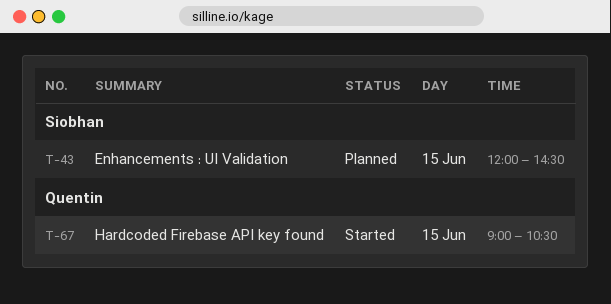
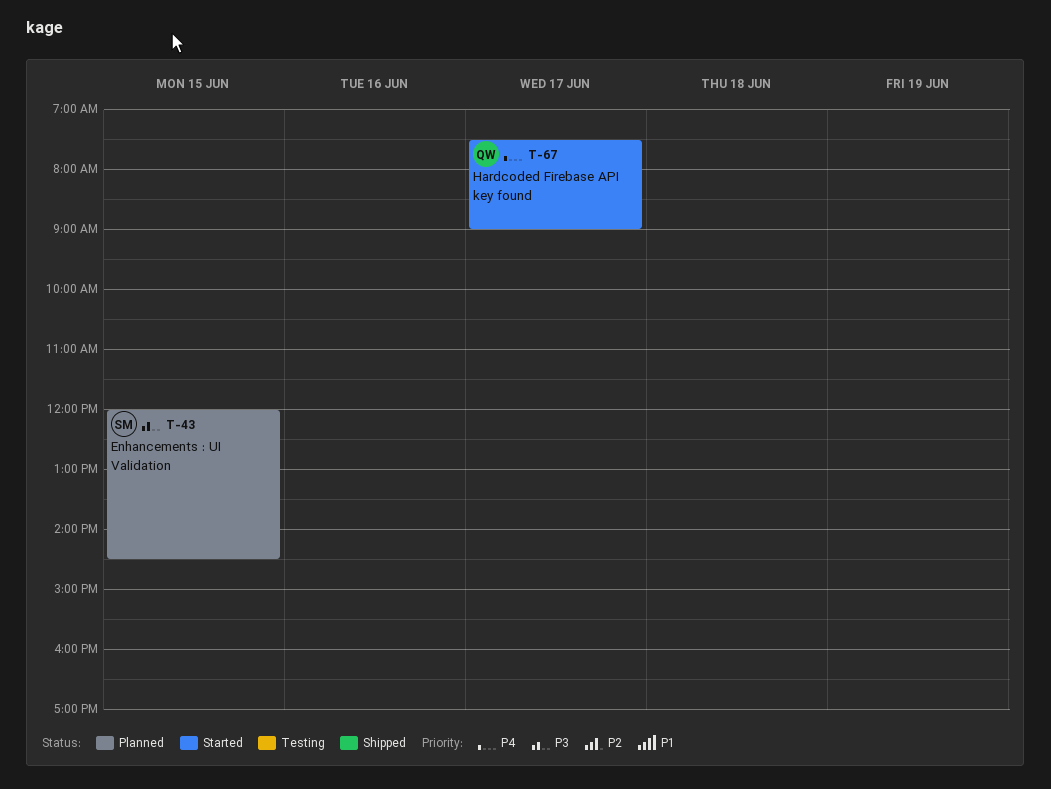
T-67, day: Jun 15 -> Jun 17
T-67, begins: 09:00 -> 07:30
T-67, ends: 10:30 -> 09:00

